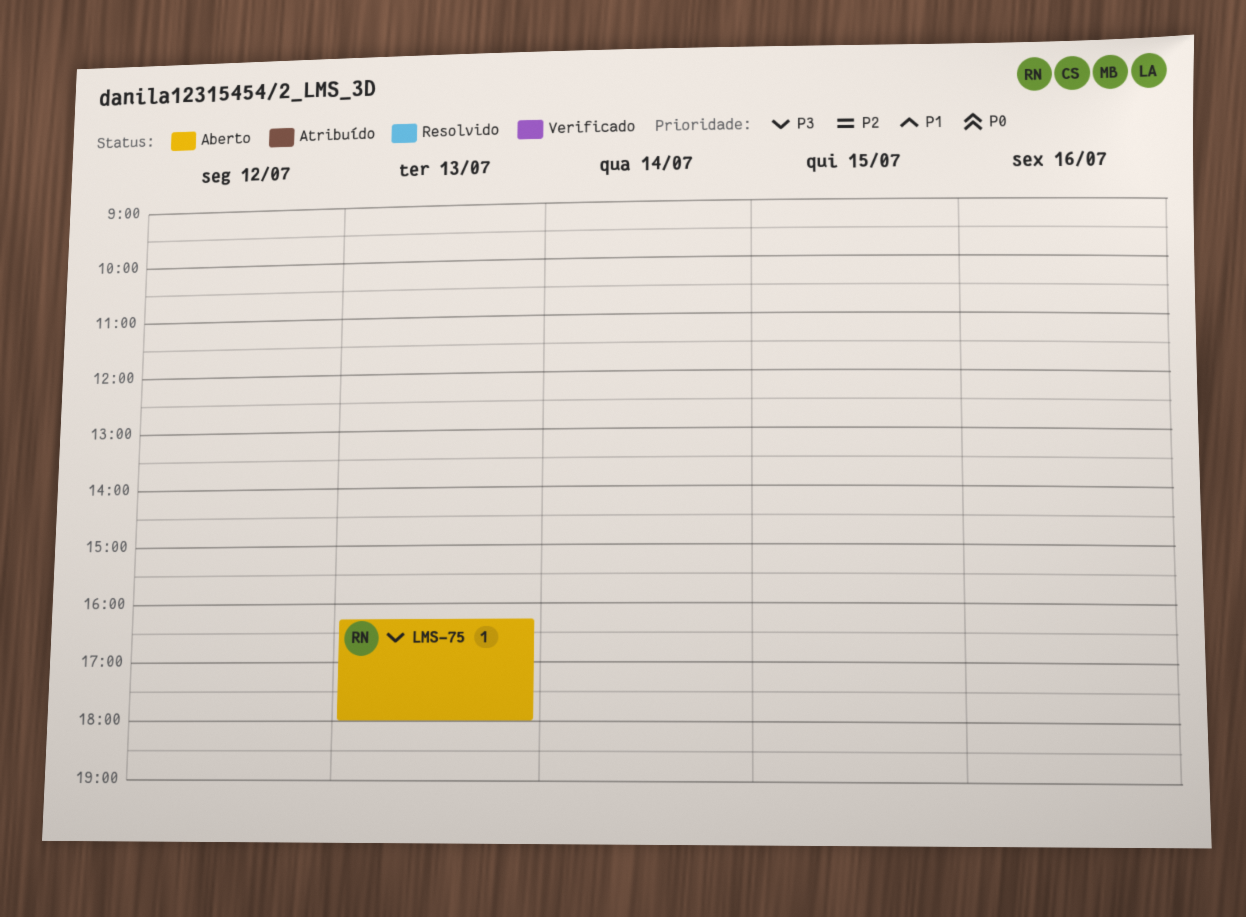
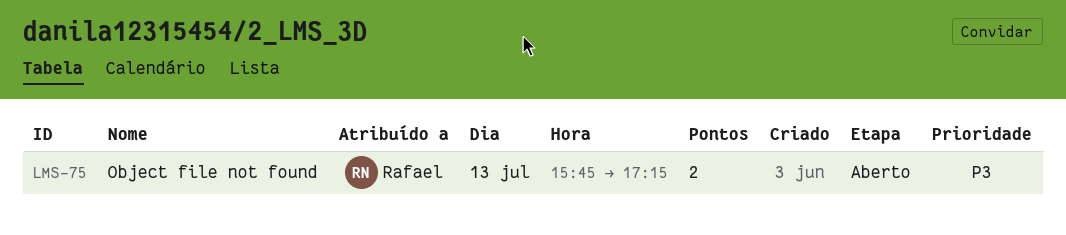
LMS-75, estimate: 1 -> 2
LMS-75, begins: 16:15 -> 15:45
LMS-75, ends: 18:00 -> 17:15

